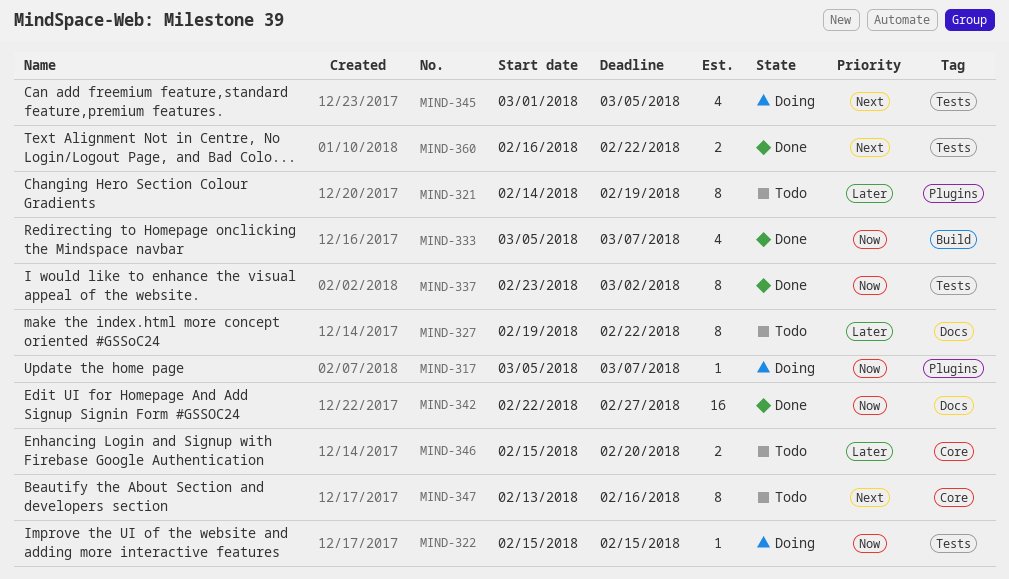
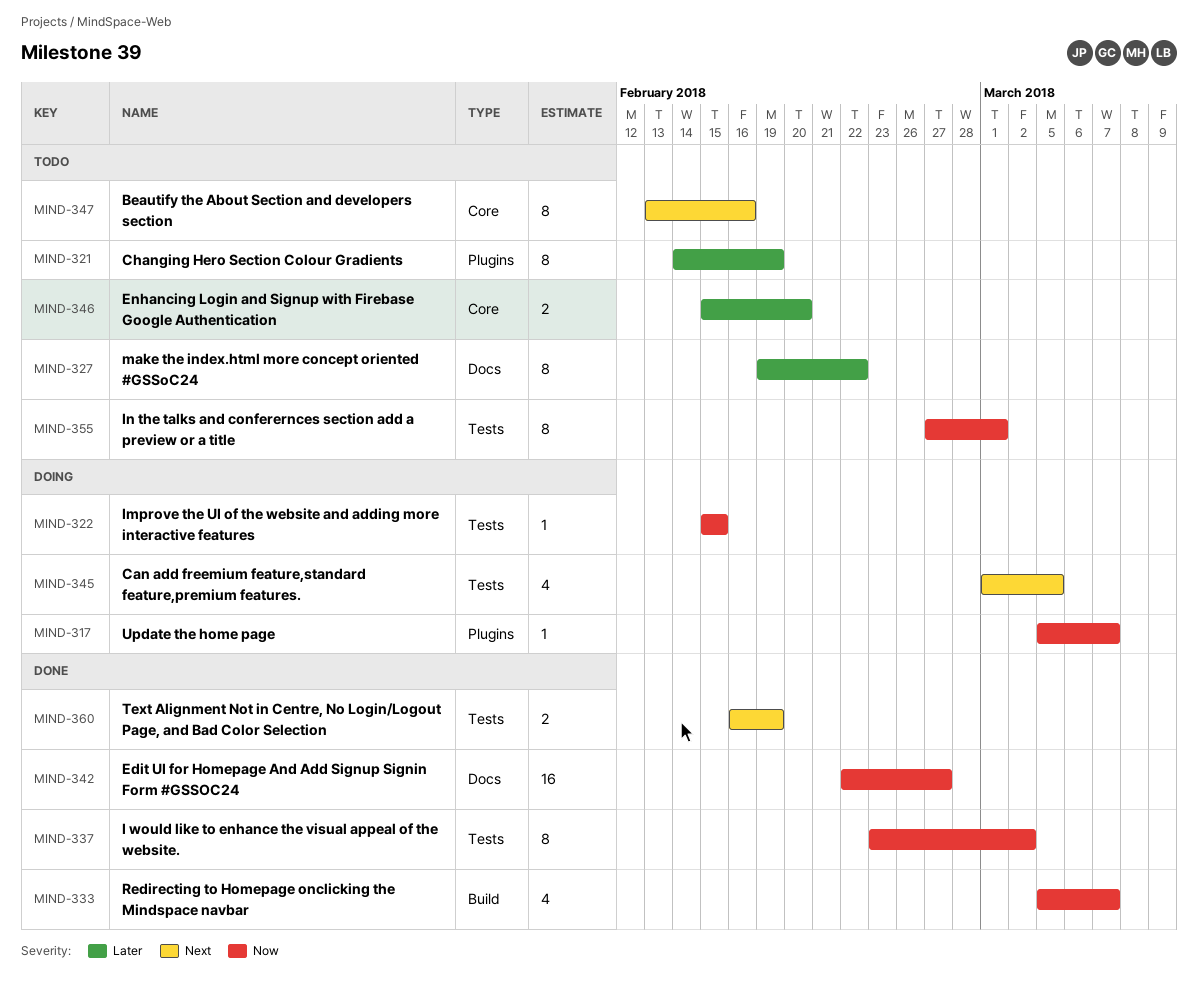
MIND-355: none -> present
MIND-360, due: Feb 22 -> Feb 19

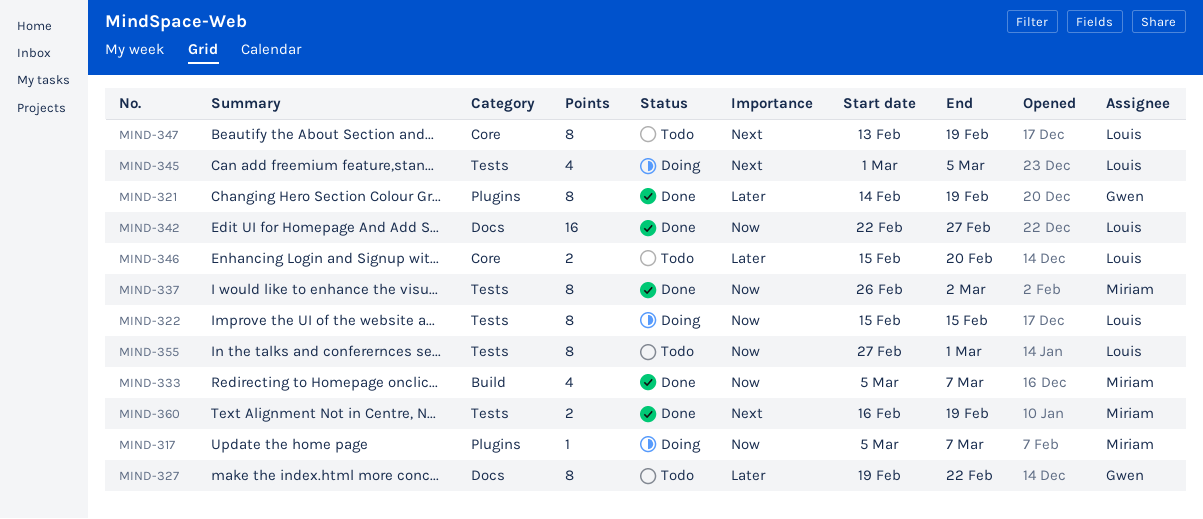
MIND-321, status: Todo -> Done
MIND-322, estimate: 1 -> 8
MIND-337, start: Feb 23 -> Feb 26
MIND-347, due: Feb 16 -> Feb 19

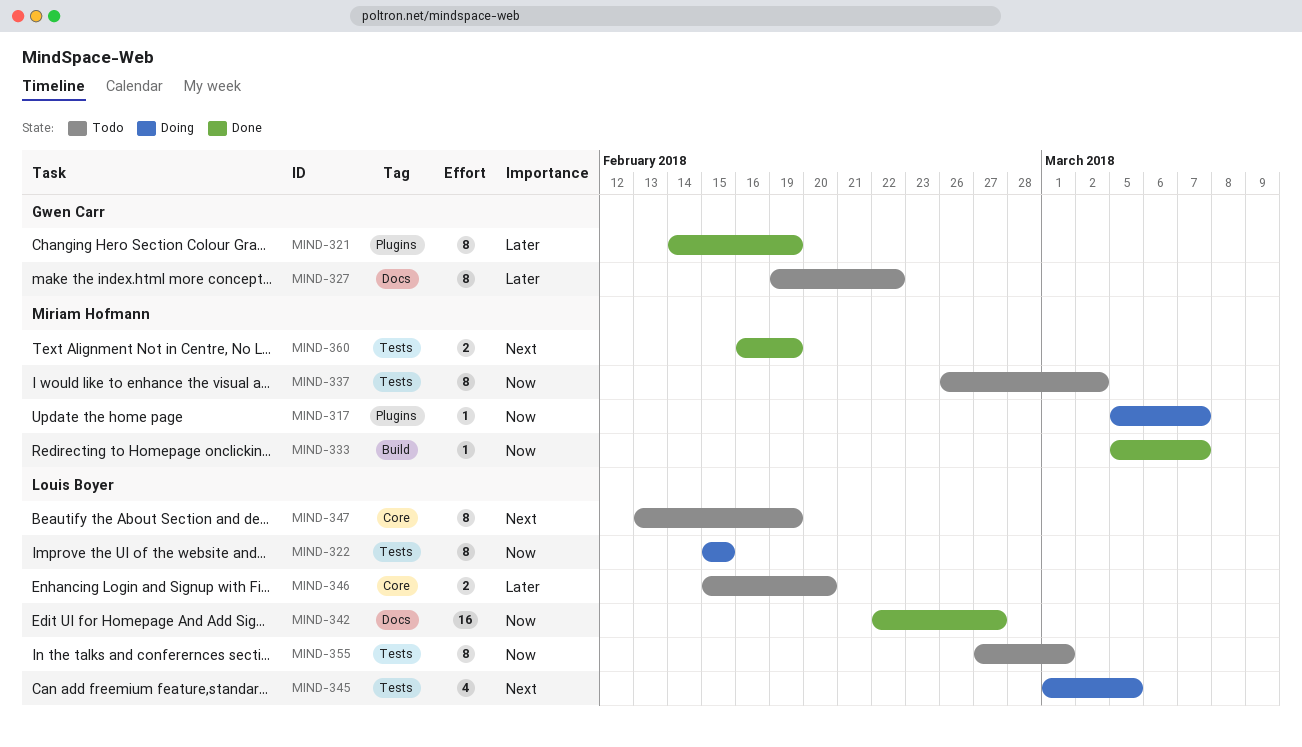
MIND-333, estimate: 4 -> 1
MIND-337, status: Done -> Todo

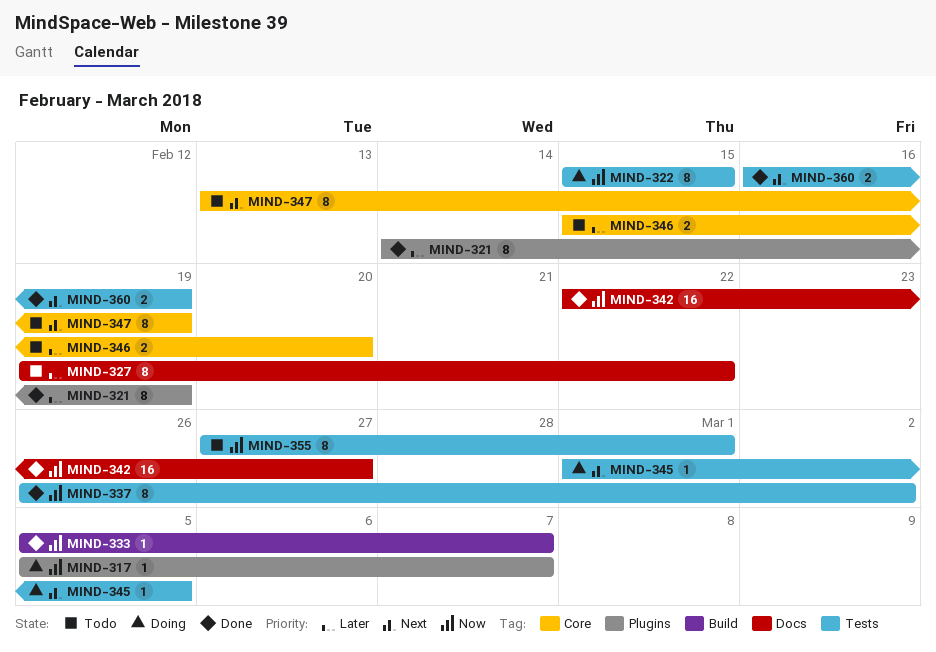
MIND-337, status: Todo -> Done
MIND-345, estimate: 4 -> 1

